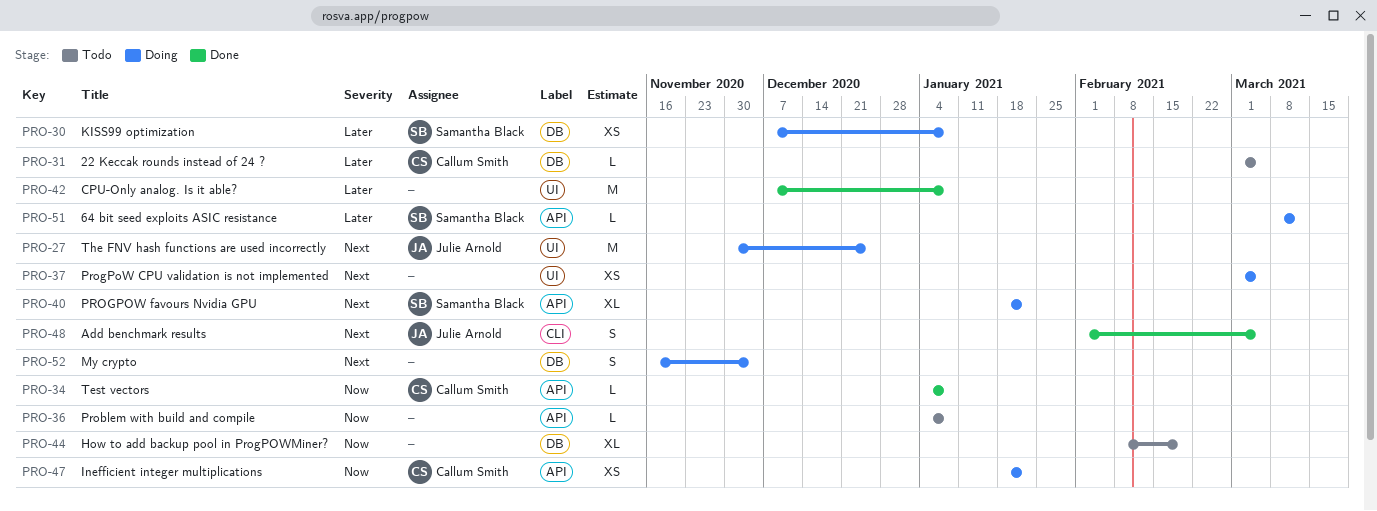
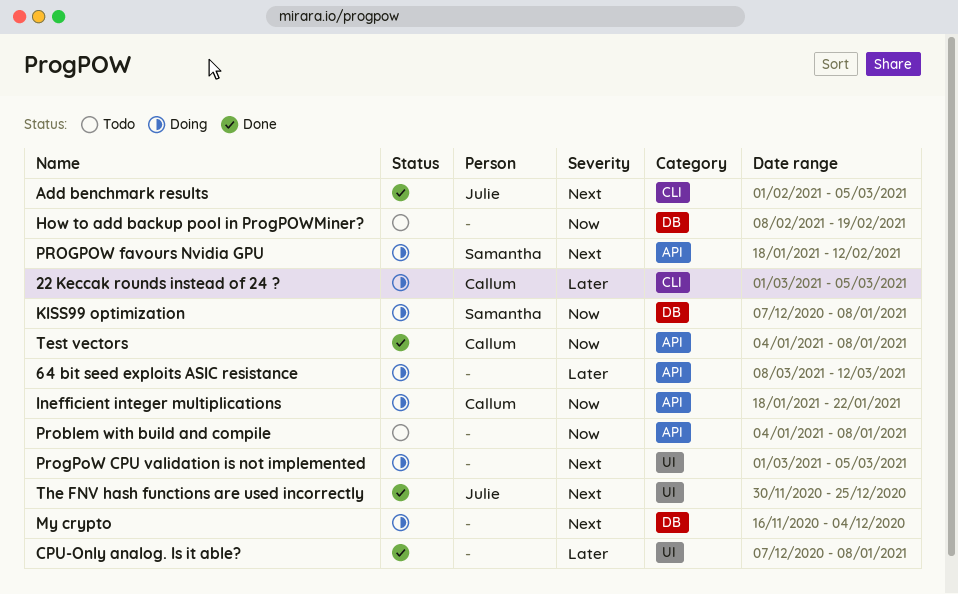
22 Keccak rounds instead of 24 ?, status: Todo -> Doing
22 Keccak rounds instead of 24 ?, label: DB -> CLI
64 bit seed exploits ASIC resistance, owner: Samantha Black -> none
KISS99 optimization, priority: Later -> Now
PROGPOW favours Nvidia GPU, due: Jan 22 -> Feb 12
The FNV hash functions are used incorrectly, status: Doing -> Done

